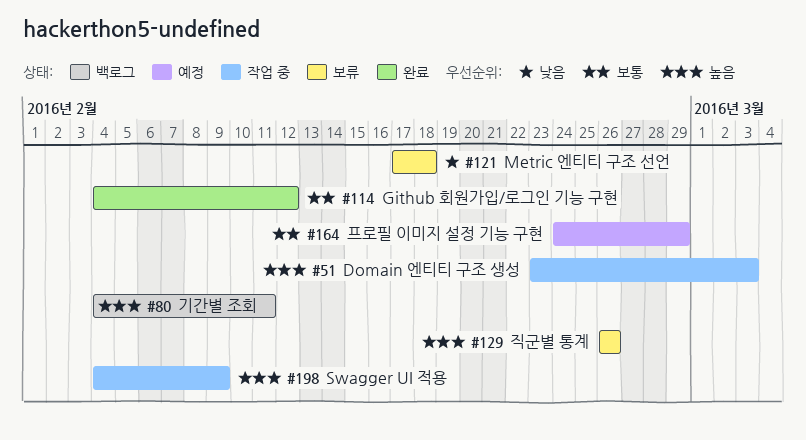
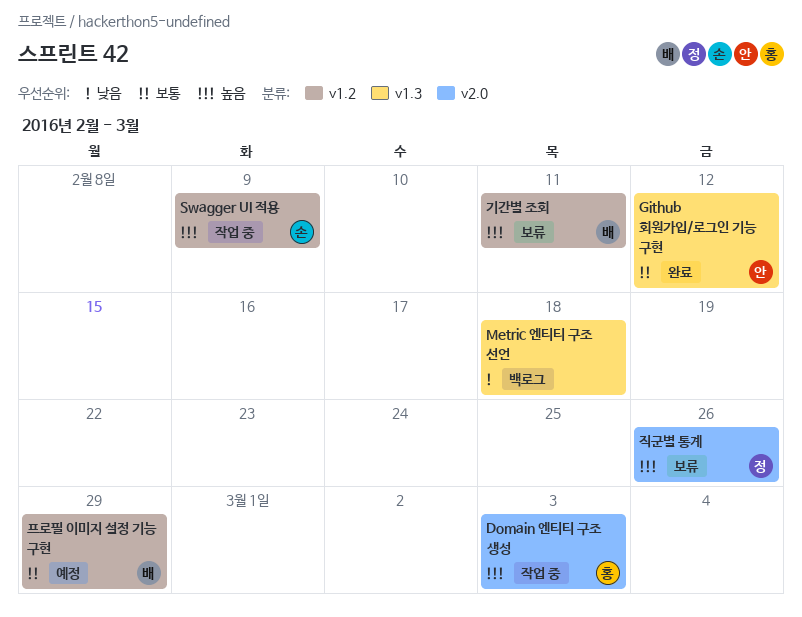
Metric 엔티티 구조 선언, status: 보류 -> 백로그
기간별 조회, status: 백로그 -> 보류

